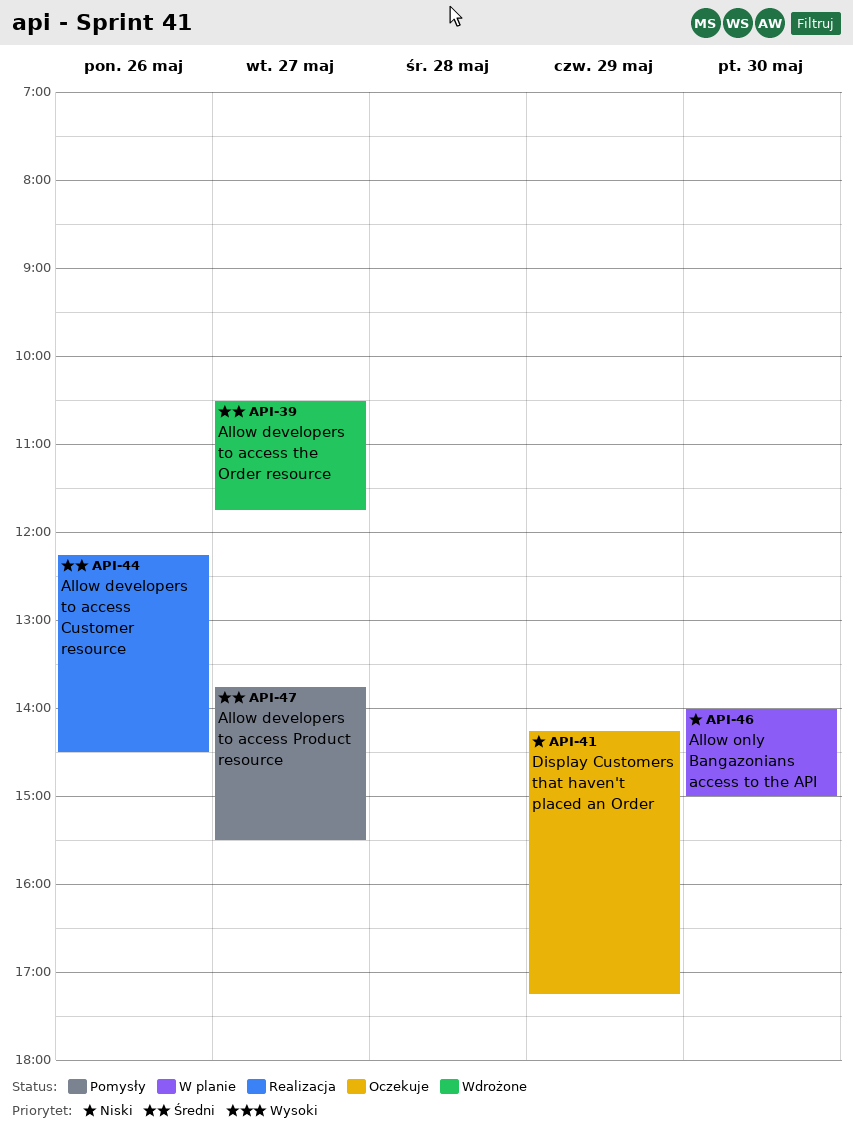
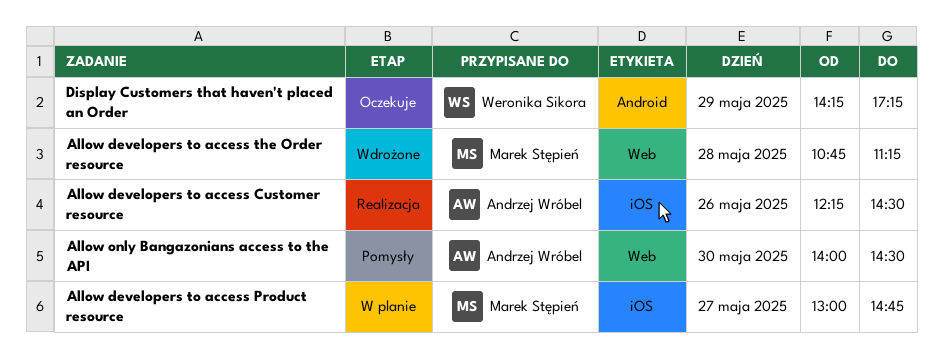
Allow developers to access Product resource, status: Pomysły -> W planie
Allow developers to access Product resource, begins: 13:45 -> 13:00
Allow developers to access Product resource, ends: 15:30 -> 14:45
Allow developers to access the Order resource, day: May 27 -> May 28
Allow developers to access the Order resource, begins: 10:30 -> 10:45
Allow developers to access the Order resource, ends: 11:45 -> 11:15
Allow only Bangazonians access to the API, status: W planie -> Pomysły
Allow only Bangazonians access to the API, ends: 15:00 -> 14:30

